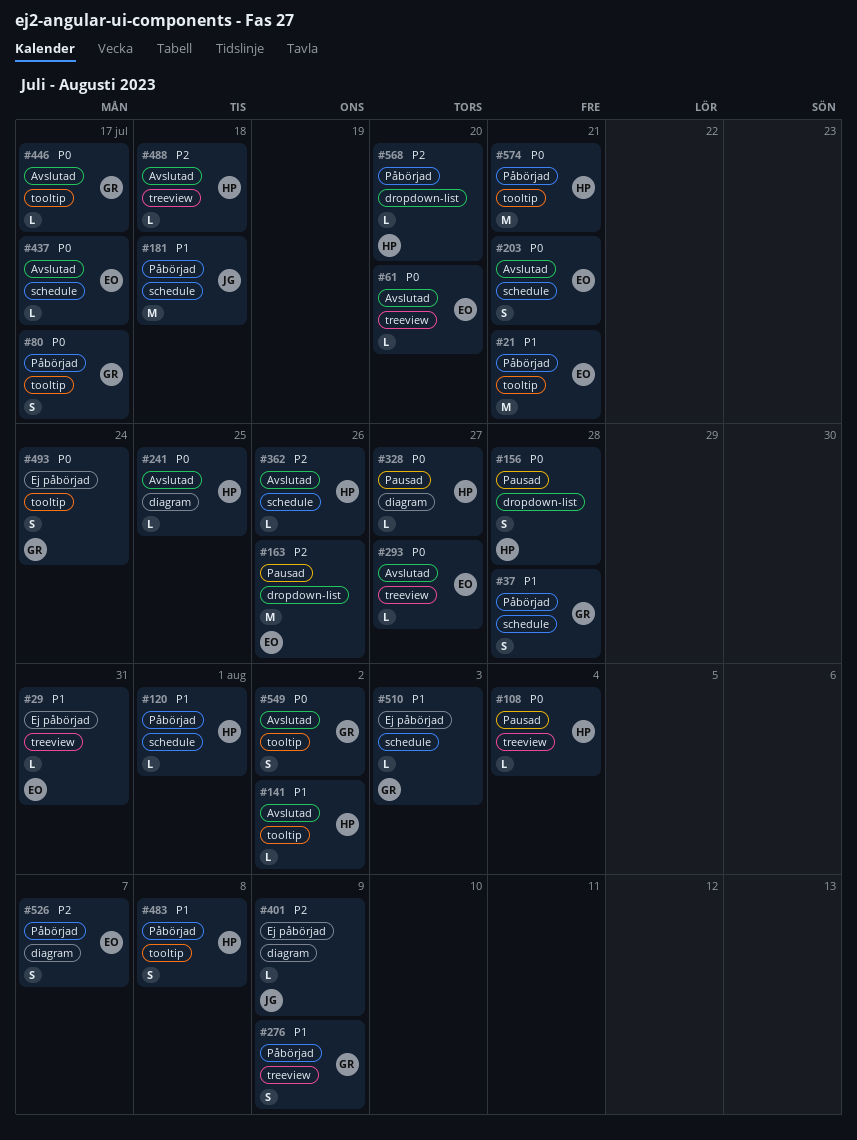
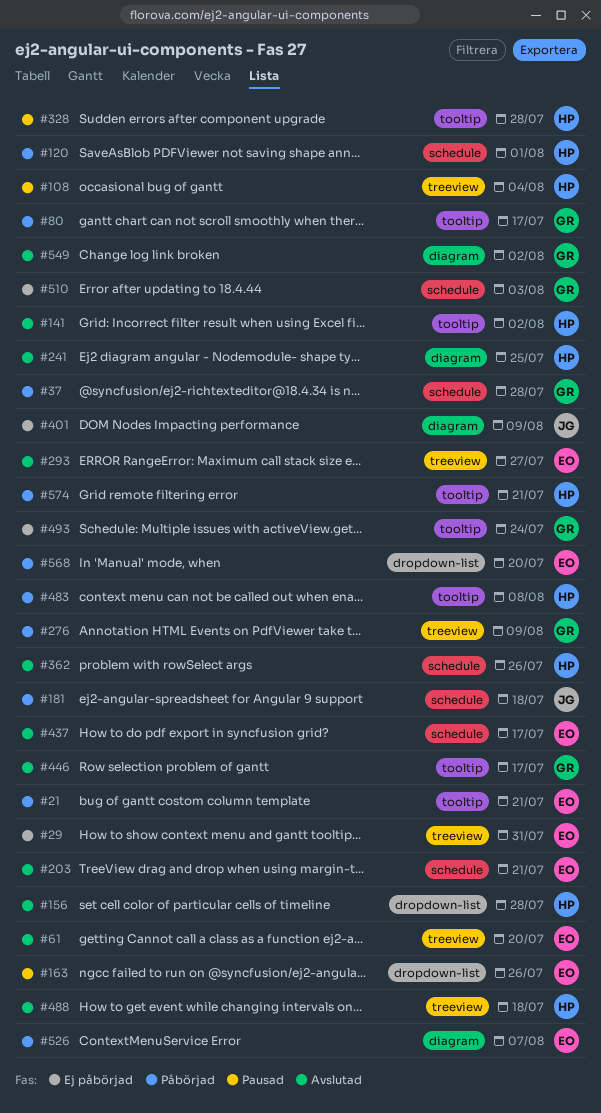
#156, status: Pausad -> Avslutad
#328, label: diagram -> tooltip
#328, due: Jul 27 -> Jul 28
#549, label: tooltip -> diagram
#568, owner: HP -> EO

